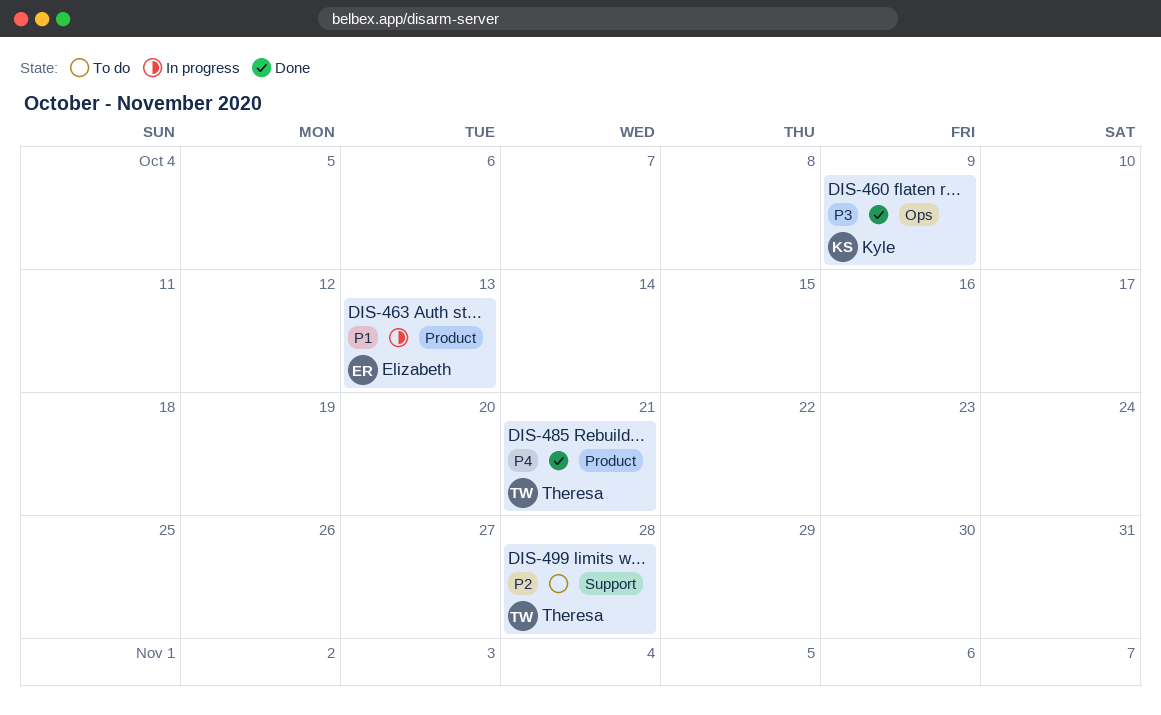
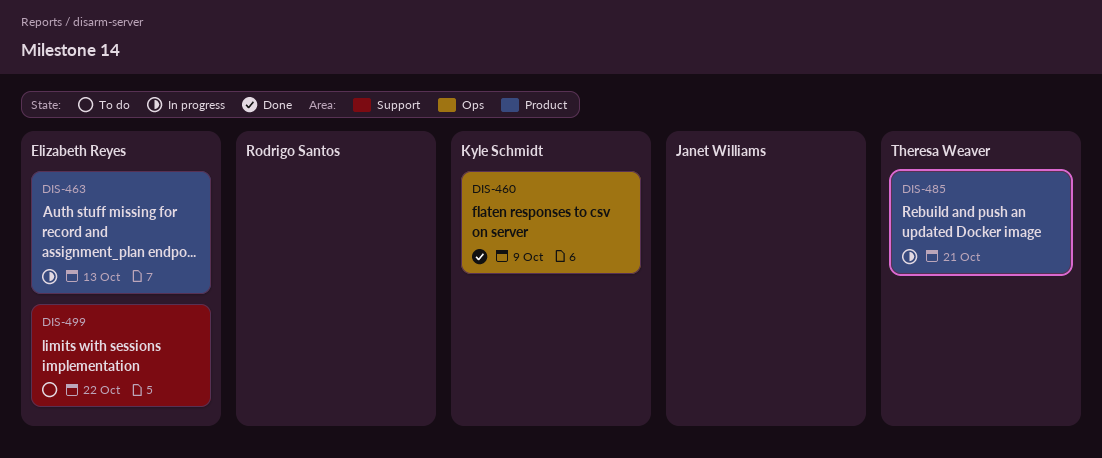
DIS-485, status: Done -> In progress
DIS-499, owner: Theresa Weaver -> Elizabeth Reyes
DIS-499, due: Oct 28 -> Oct 22

